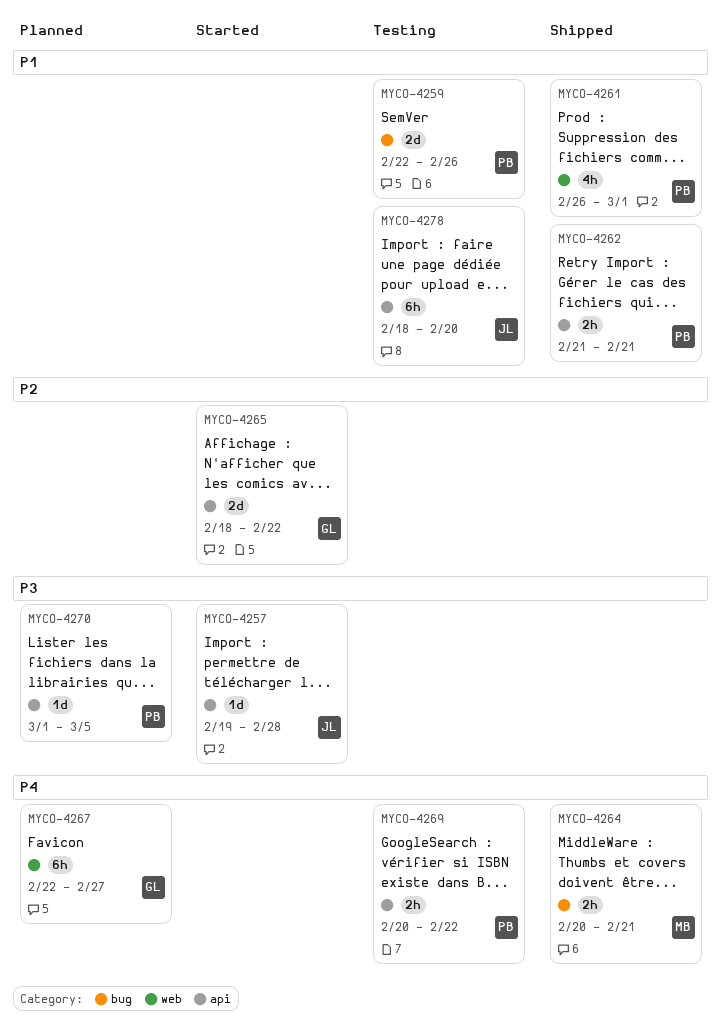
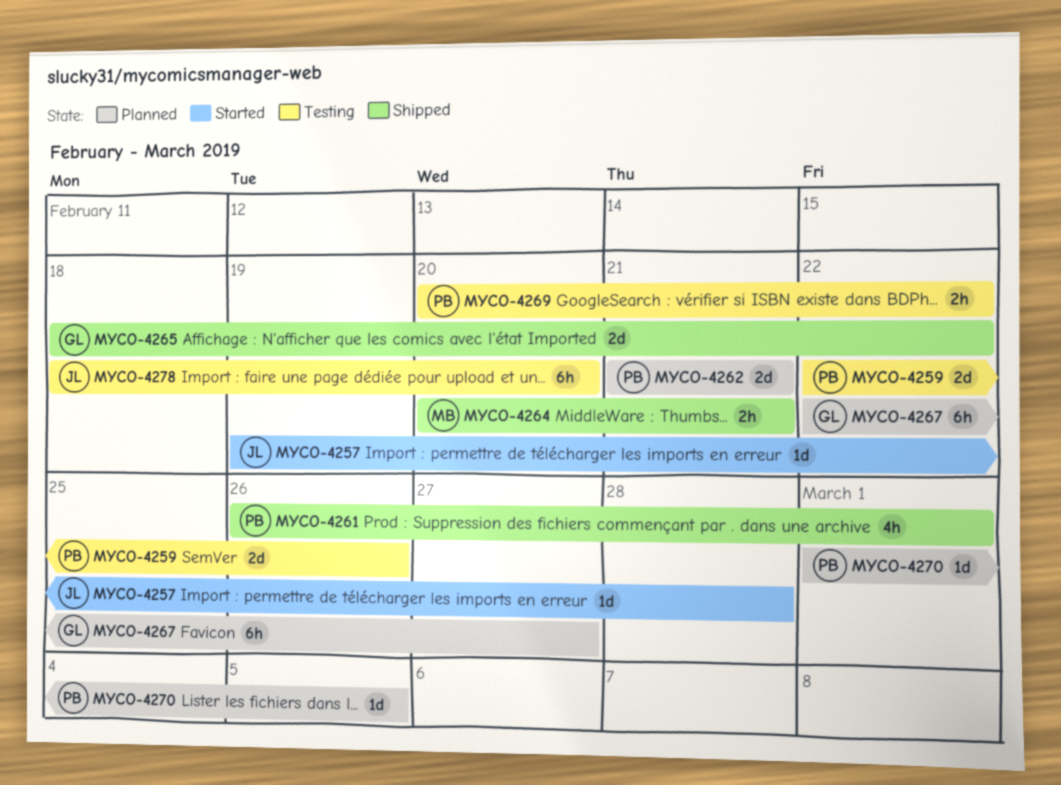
MYCO-4262, status: Shipped -> Planned
MYCO-4262, estimate: 2h -> 2d
MYCO-4265, status: Started -> Shipped

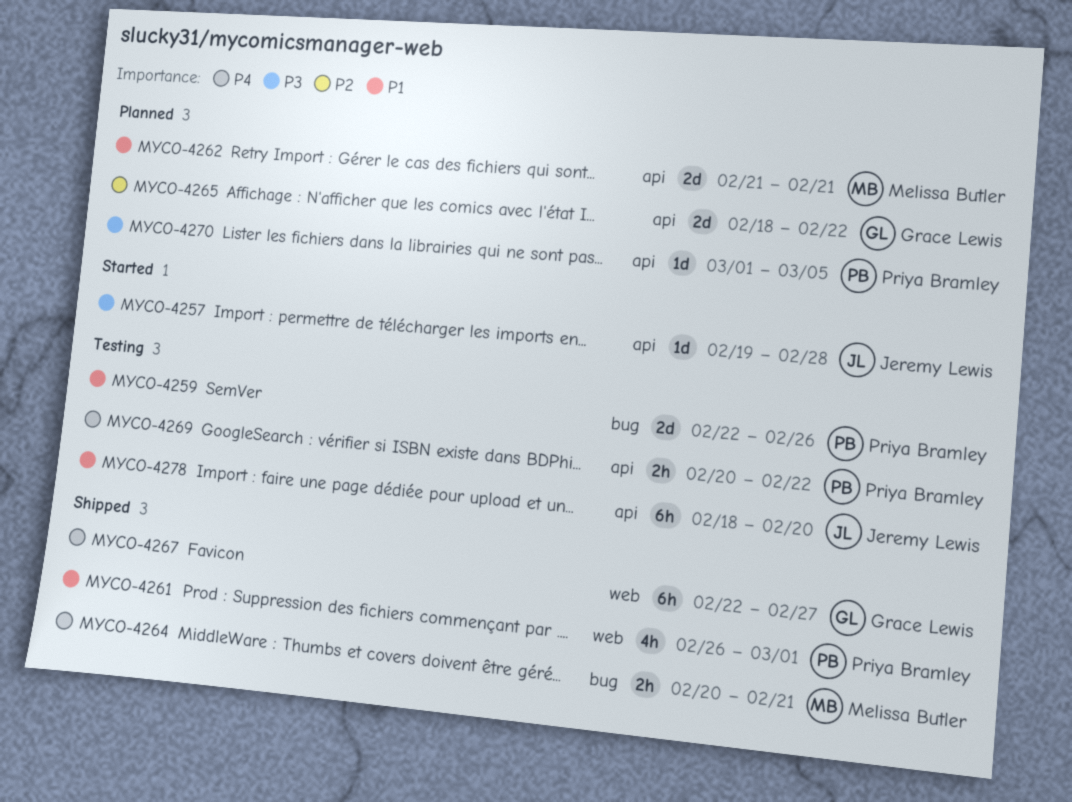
MYCO-4262, owner: Priya Bramley -> Melissa Butler
MYCO-4265, status: Shipped -> Planned
MYCO-4267, status: Planned -> Shipped

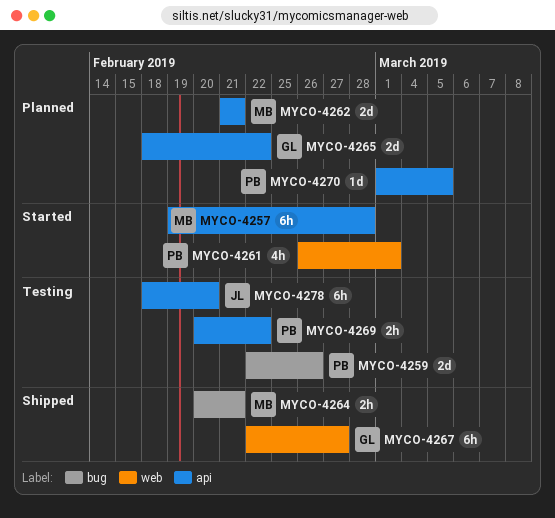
MYCO-4257, owner: Jeremy Lewis -> Melissa Butler
MYCO-4257, estimate: 1d -> 6h
MYCO-4261, status: Shipped -> Started

